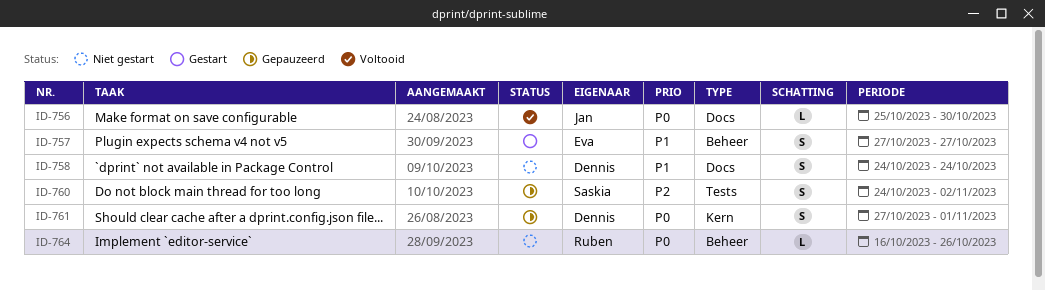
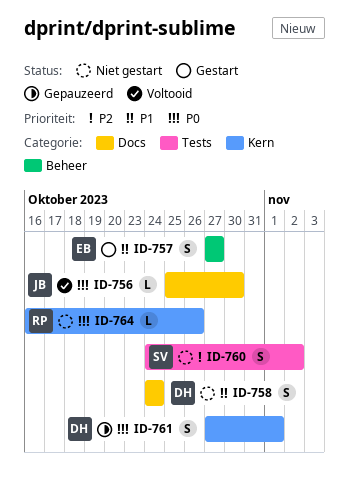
ID-760, status: Gepauzeerd -> Niet gestart
ID-764, label: Beheer -> Kern

